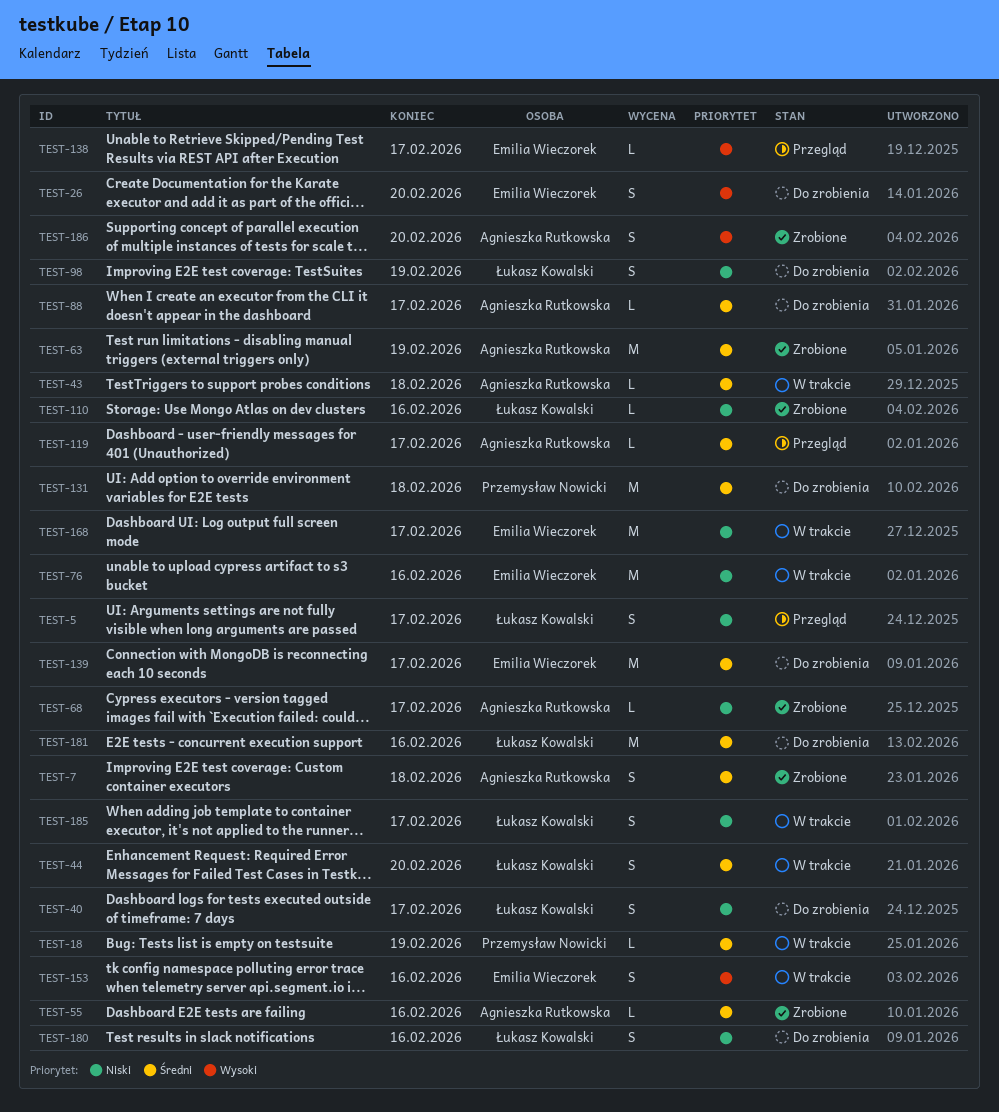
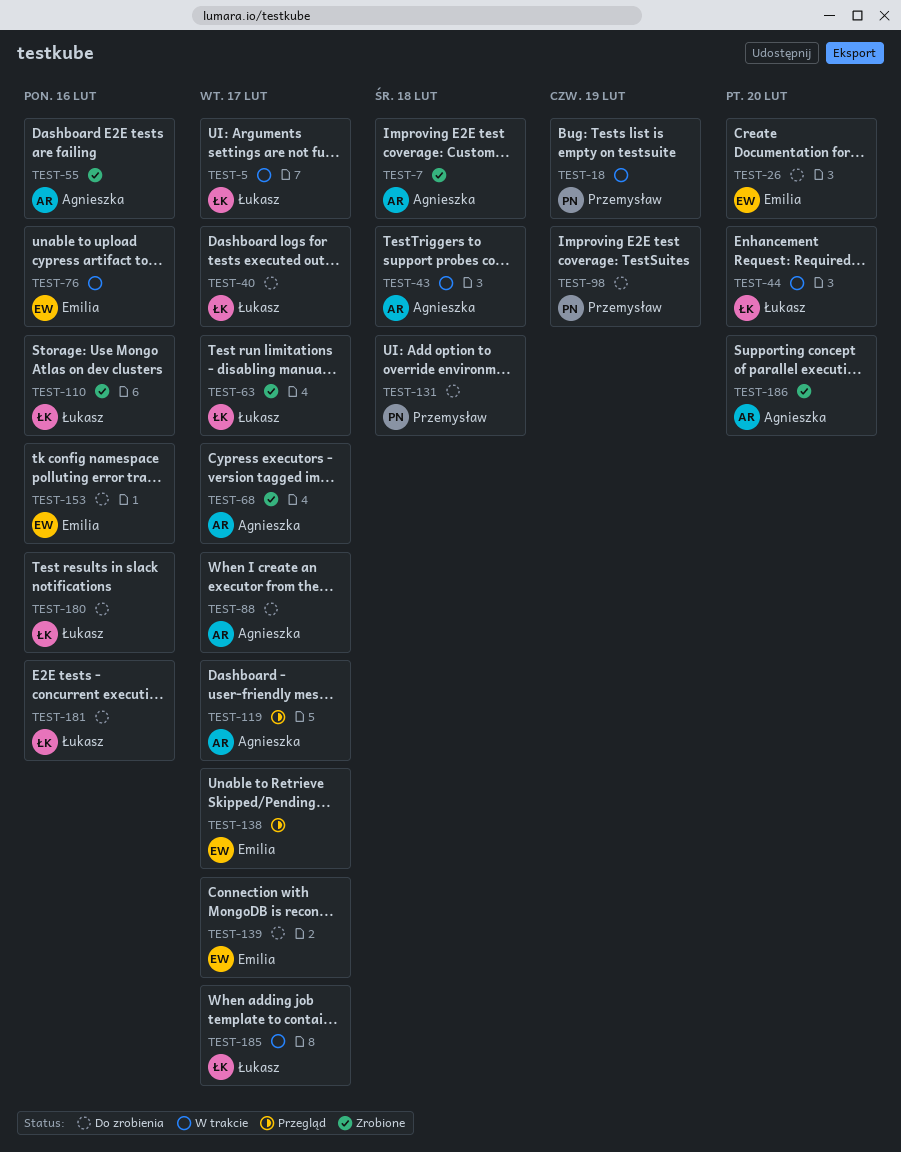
TEST-5, status: Przegląd -> W trakcie
TEST-63, owner: Agnieszka Rutkowska -> Łukasz Kowalski
TEST-63, due: Feb 19 -> Feb 17
TEST-98, owner: Łukasz Kowalski -> Przemysław Nowicki
TEST-153, status: W trakcie -> Do zrobienia
TEST-168: present -> none

